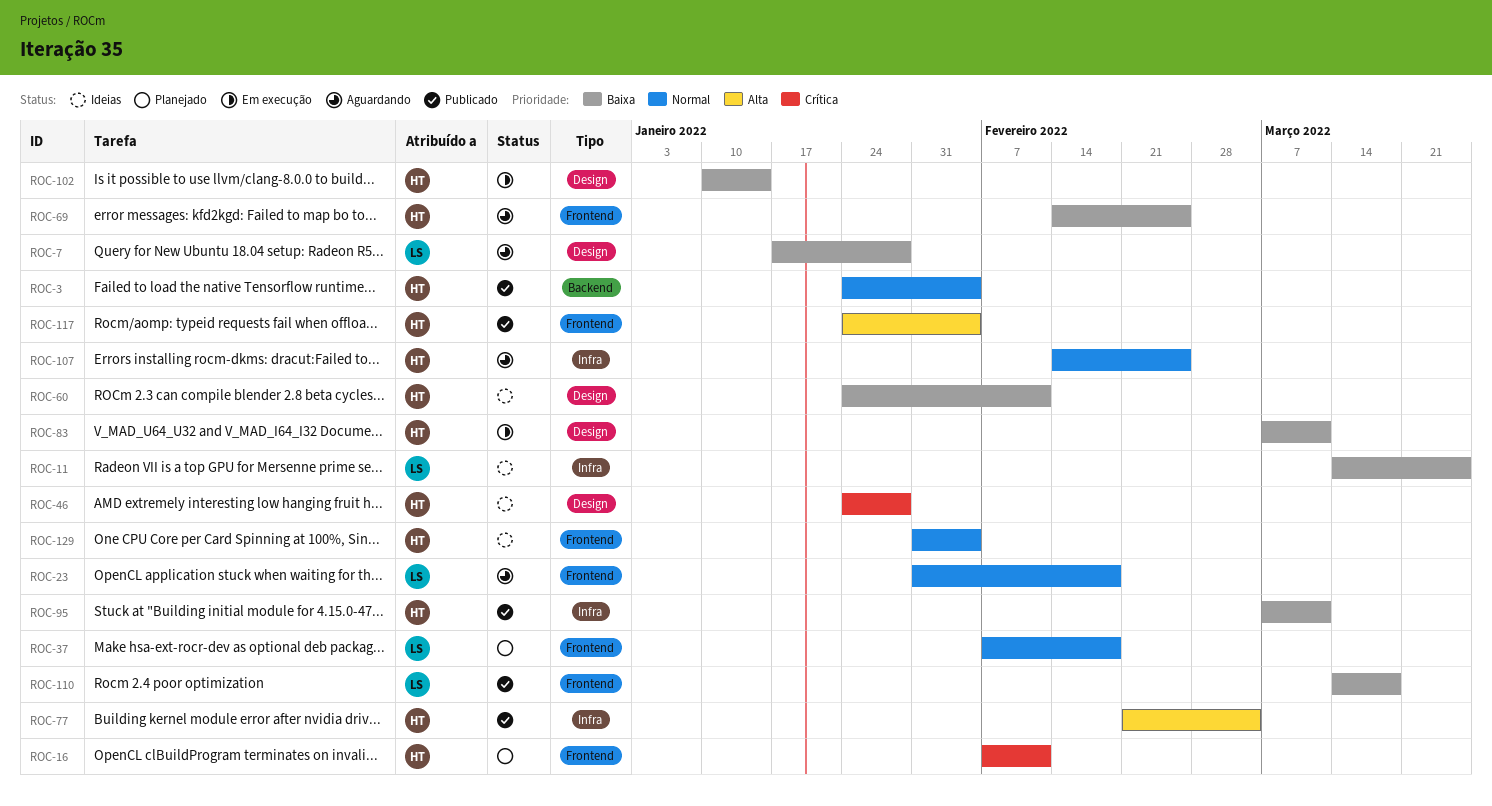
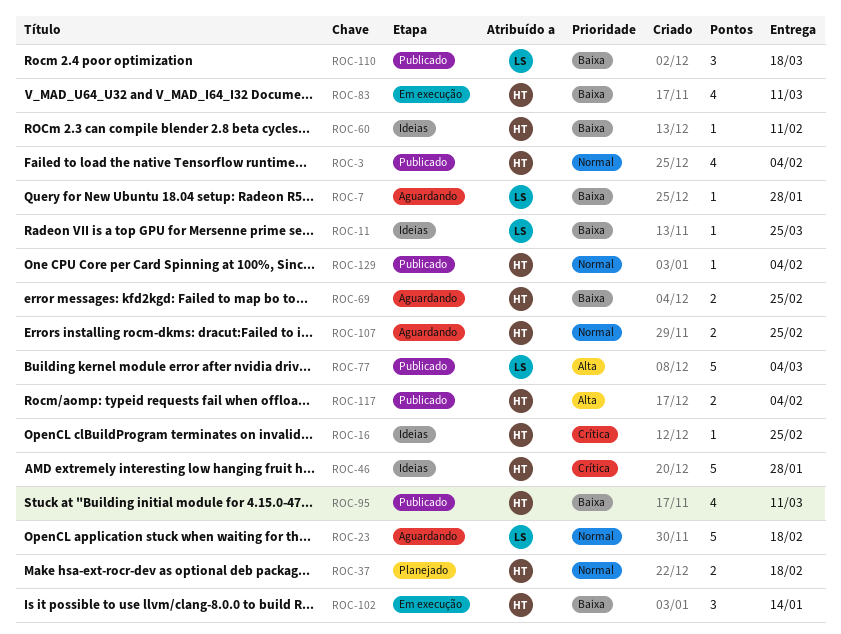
ROC-16, status: Planejado -> Ideias
ROC-16, due: Feb 11 -> Feb 25
ROC-37, owner: LS -> HT
ROC-77, owner: HT -> LS
ROC-129, status: Ideias -> Publicado

